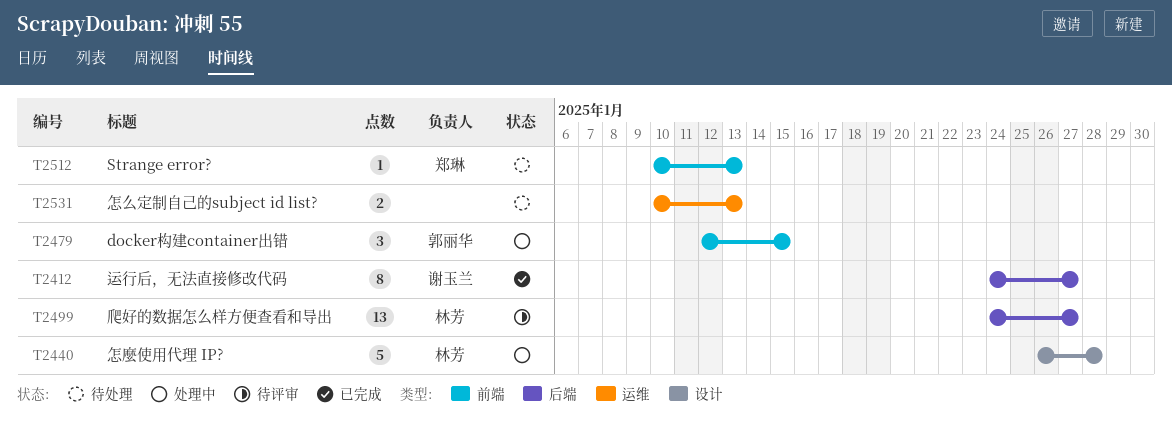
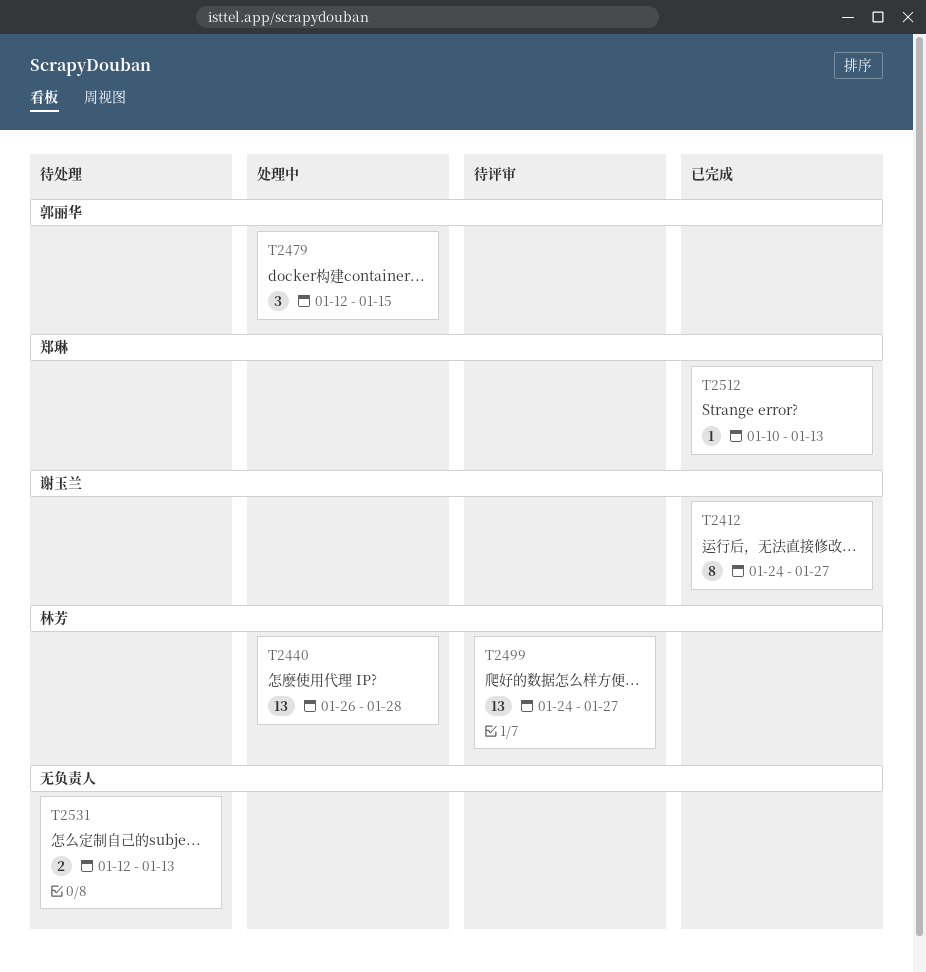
T2440, estimate: 5 -> 13
T2512, status: 待处理 -> 已完成
T2531, start: Jan 10 -> Jan 12

